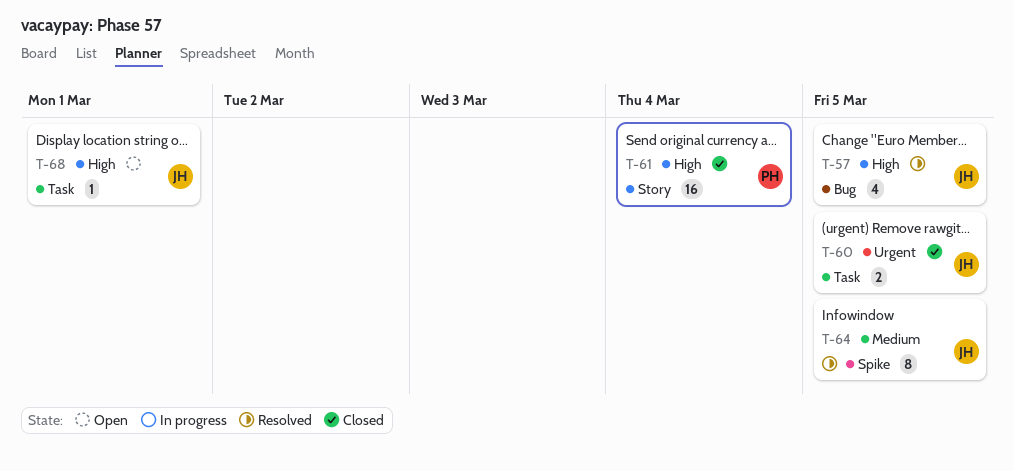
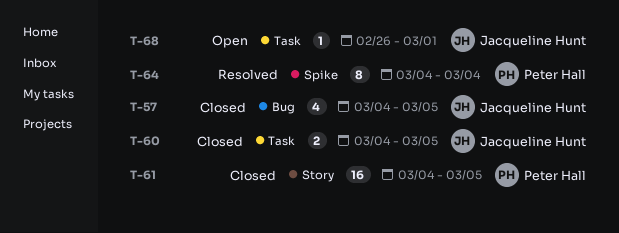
T-57, status: Resolved -> Closed
T-61, due: Mar 4 -> Mar 5
T-64, owner: Jacqueline Hunt -> Peter Hall
T-64, due: Mar 5 -> Mar 4

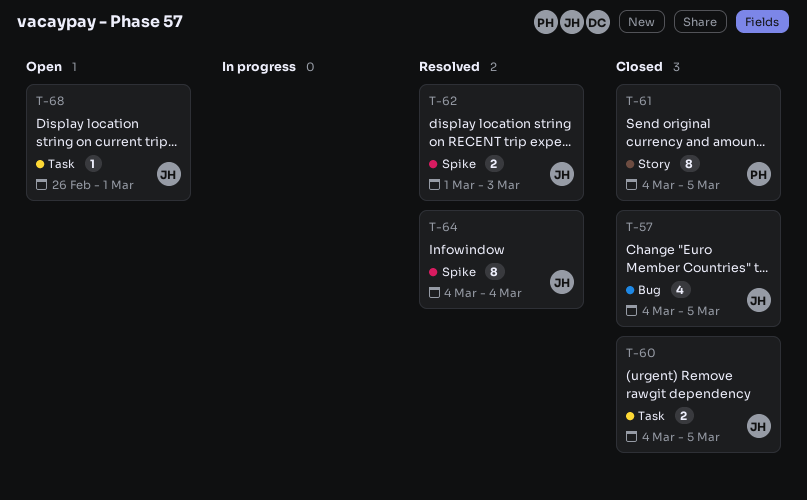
T-61, estimate: 16 -> 8
T-62: none -> present
T-64, owner: Peter Hall -> Jacqueline Hunt

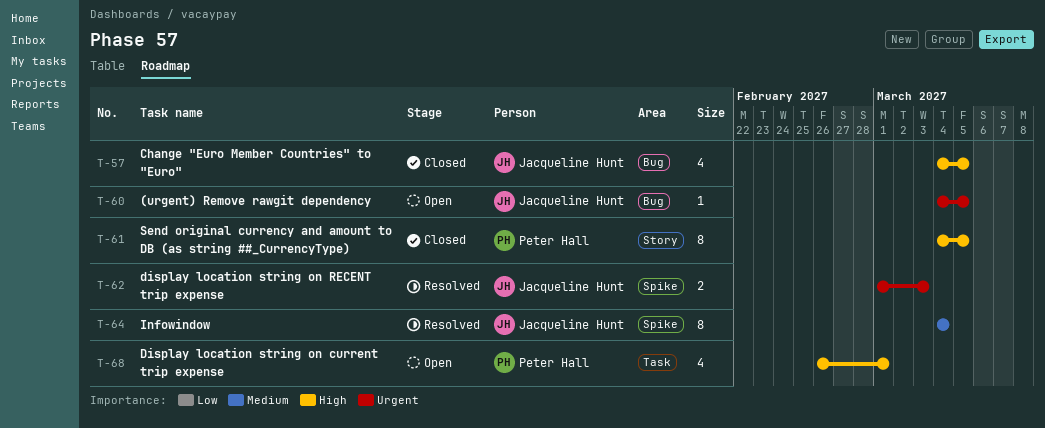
T-60, status: Closed -> Open
T-60, label: Task -> Bug
T-60, estimate: 2 -> 1
T-68, owner: Jacqueline Hunt -> Peter Hall
T-68, estimate: 1 -> 4

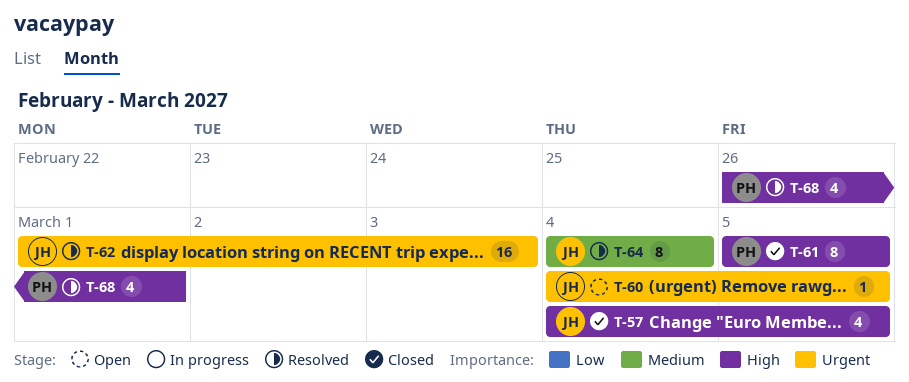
T-61, start: Mar 4 -> Mar 5
T-62, estimate: 2 -> 16
T-68, status: Open -> Resolved

